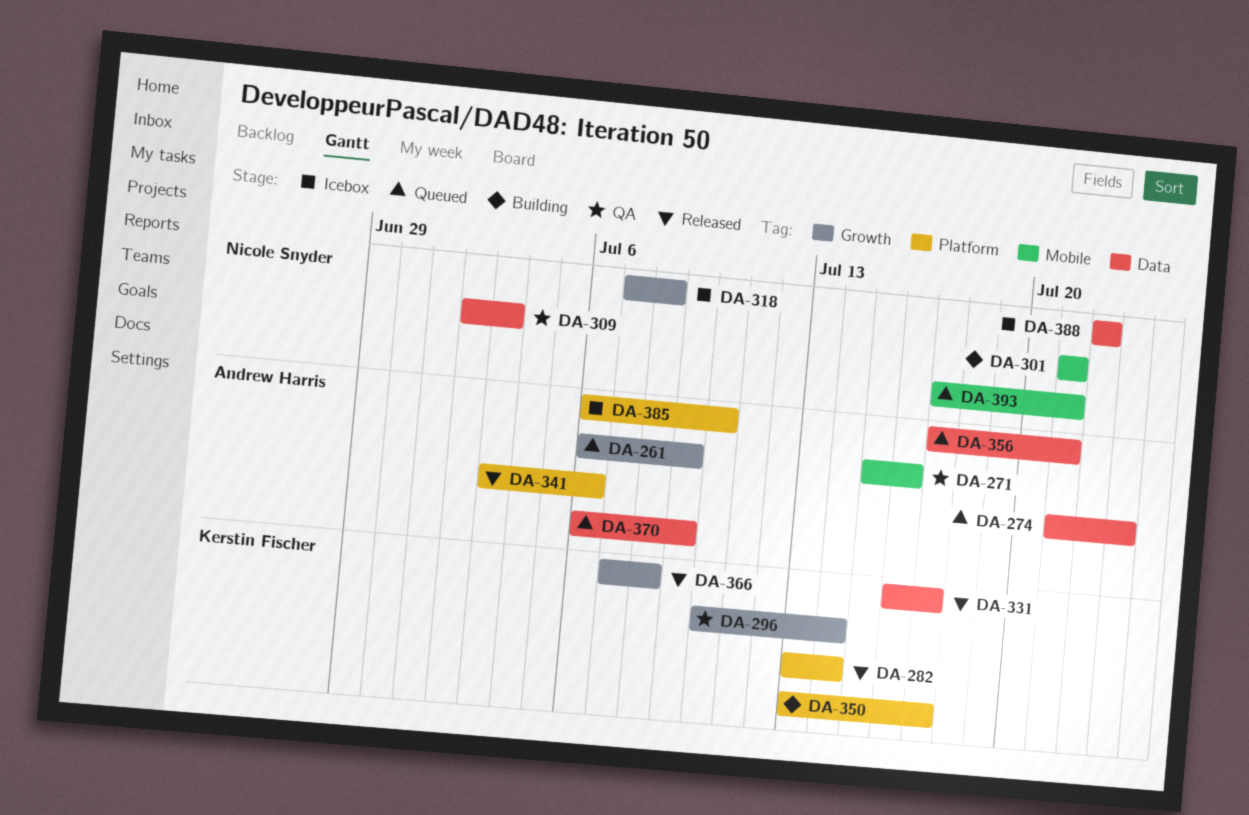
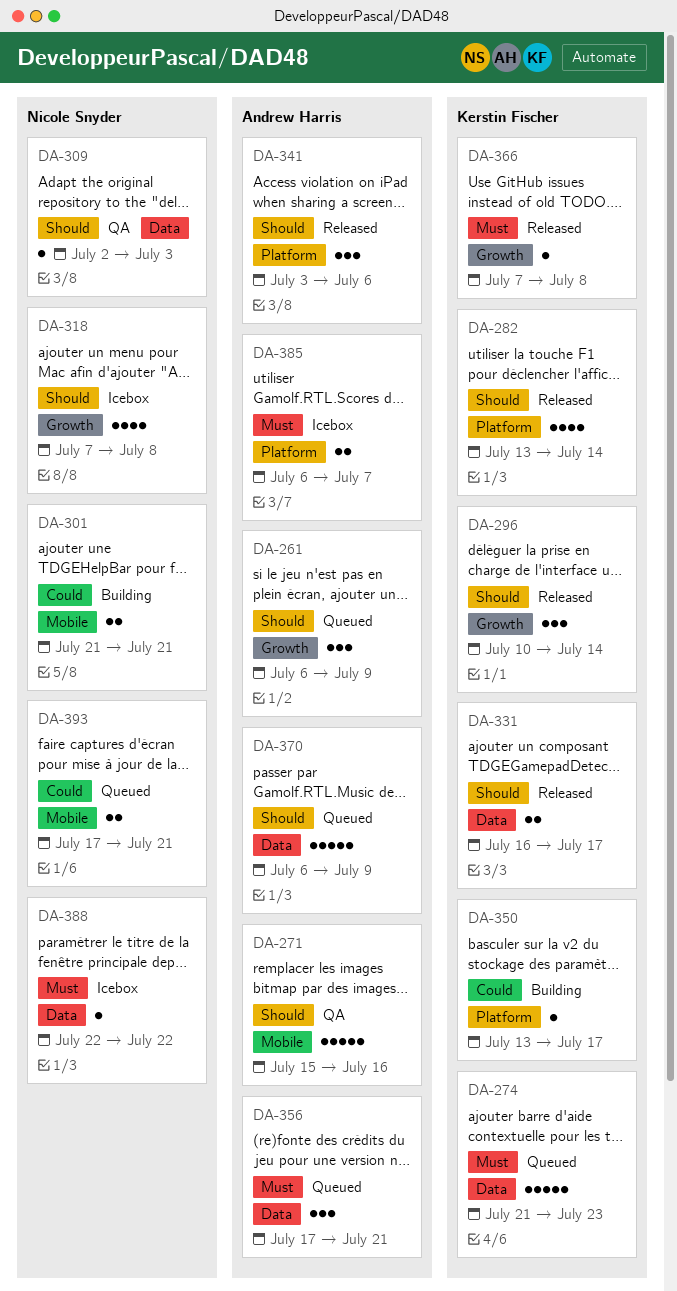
DA-274, owner: Andrew Harris -> Kerstin Fischer
DA-296, status: QA -> Released
DA-385, due: Jul 10 -> Jul 7

